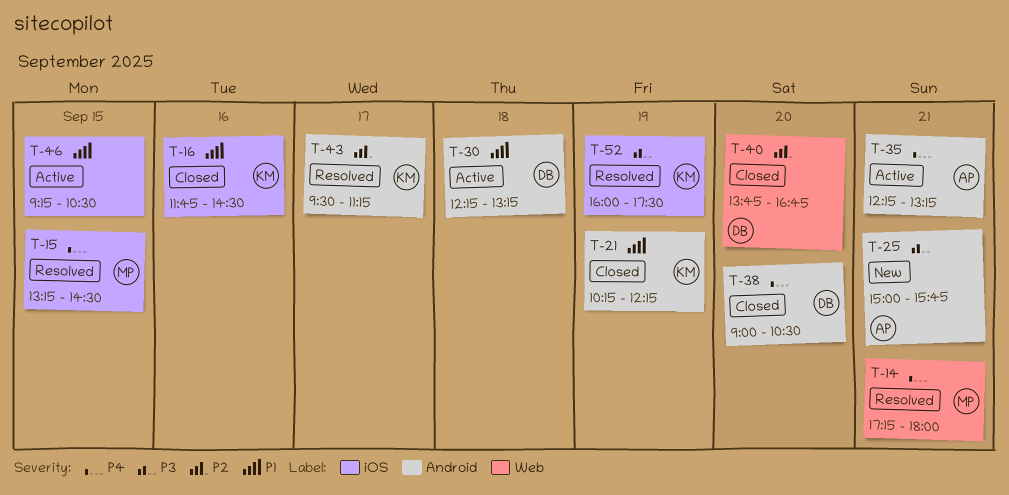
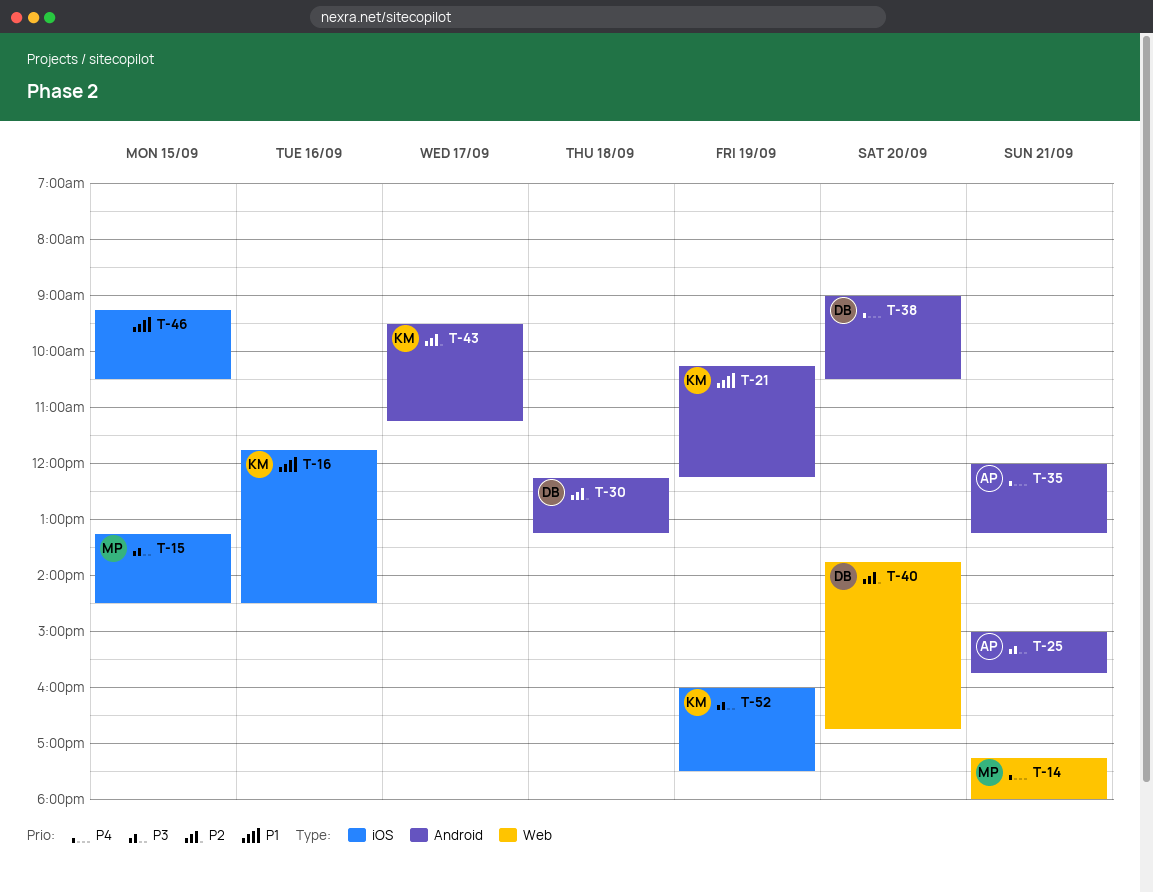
T-15, priority: P4 -> P3
T-30, priority: P1 -> P2
T-35, begins: 12:15 -> 12:00

